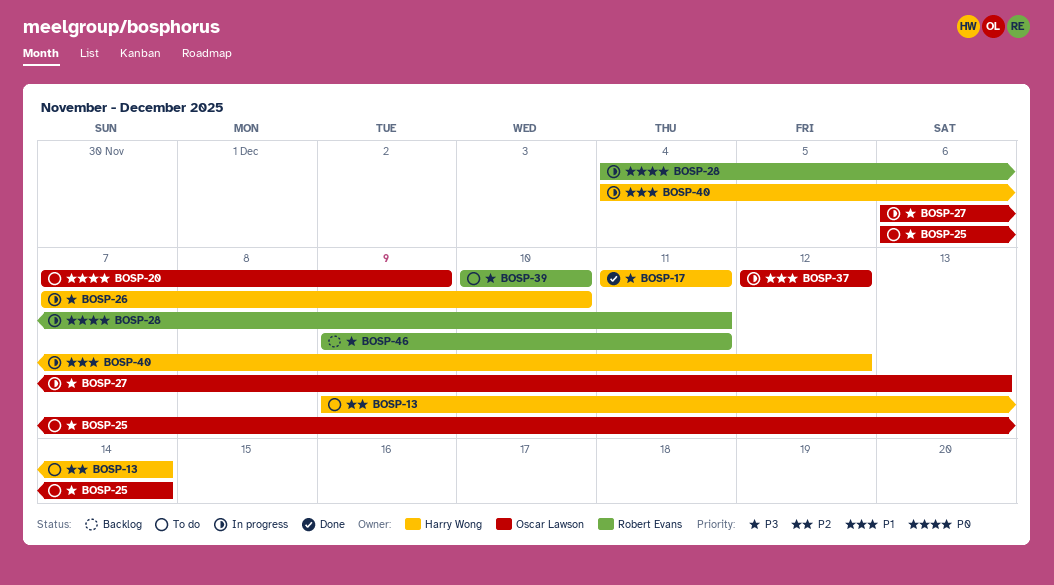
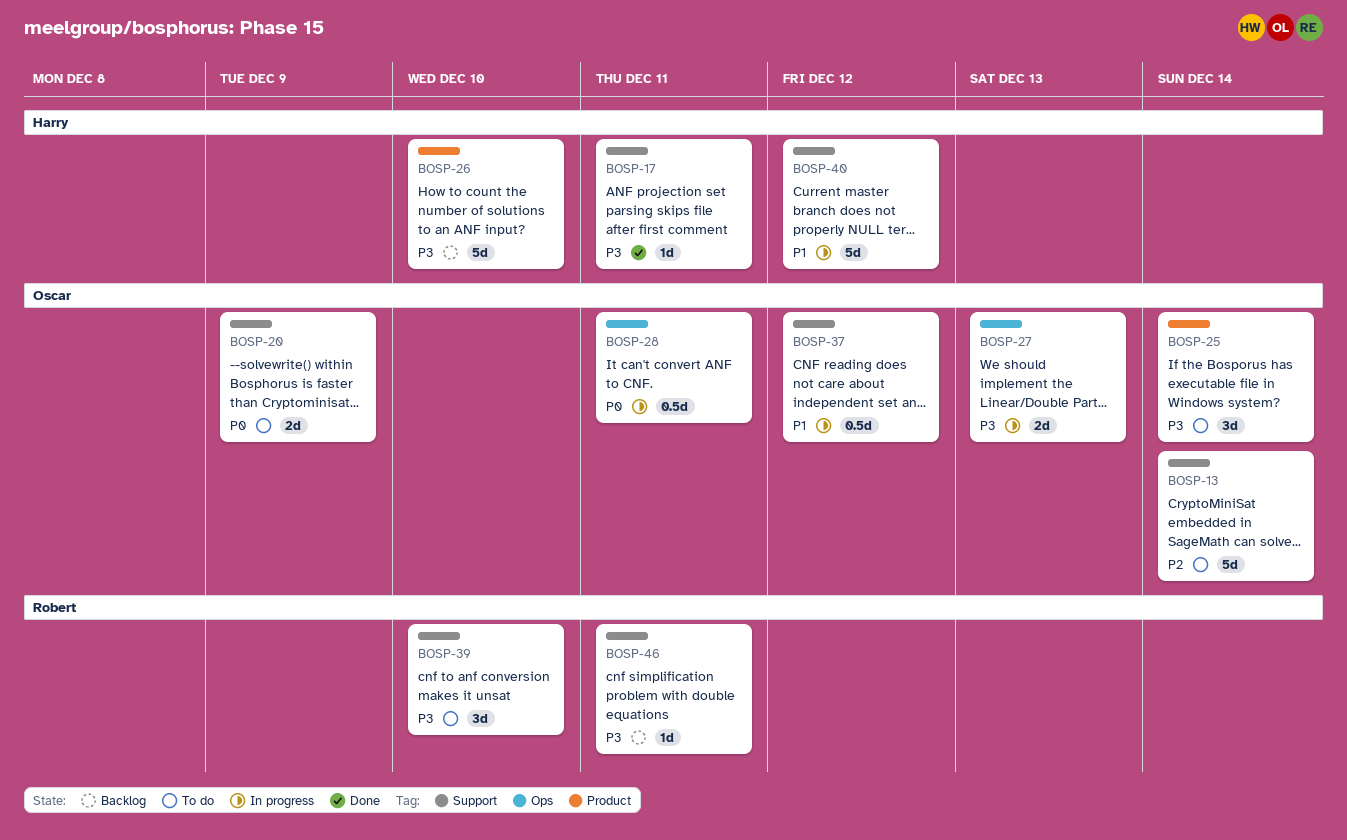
BOSP-13, owner: Harry Wong -> Oscar Lawson
BOSP-26, status: In progress -> Backlog
BOSP-28, owner: Robert Evans -> Oscar Lawson

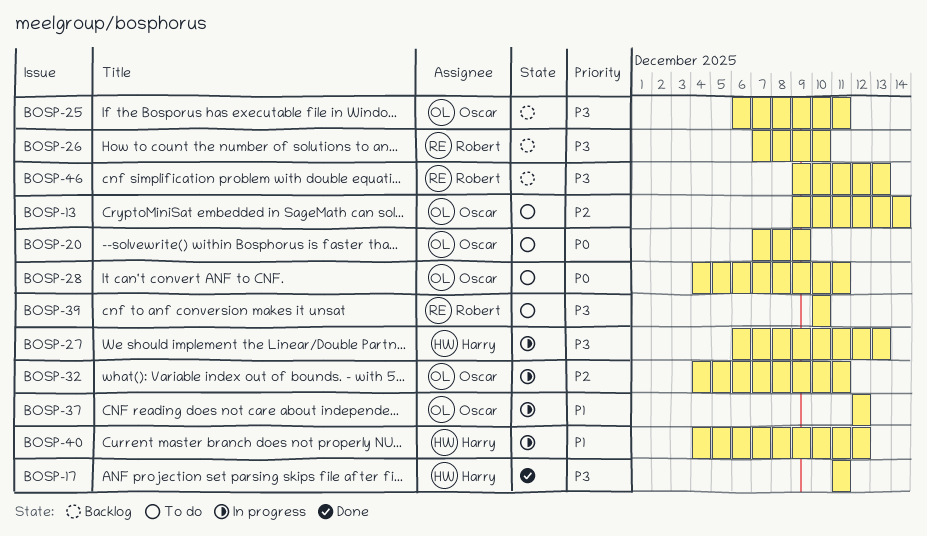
BOSP-25, status: To do -> Backlog
BOSP-25, due: Dec 14 -> Dec 11
BOSP-26, owner: Harry -> Robert
BOSP-27, owner: Oscar -> Harry
BOSP-28, status: In progress -> To do
BOSP-32: none -> present
BOSP-46, due: Dec 11 -> Dec 13

